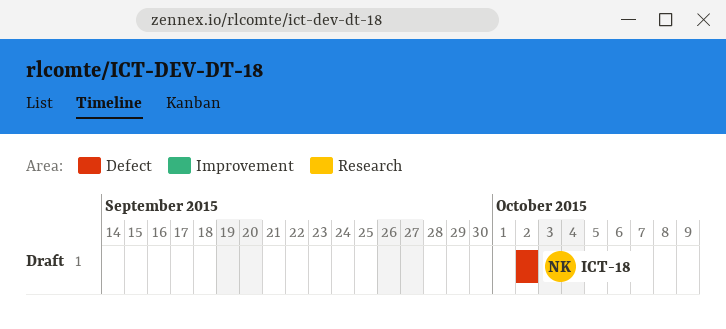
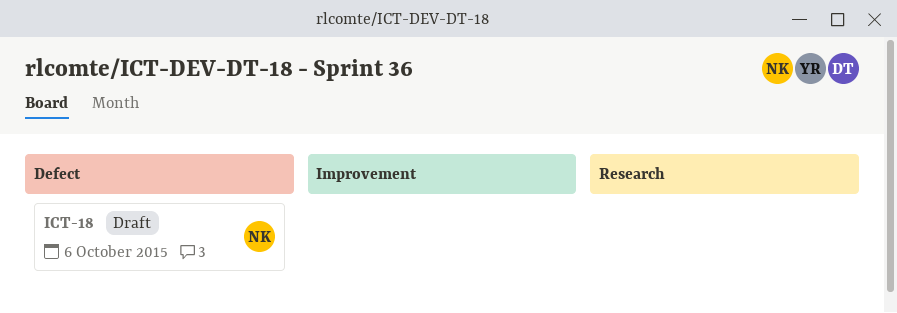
ICT-18, due: Oct 2 -> Oct 6

